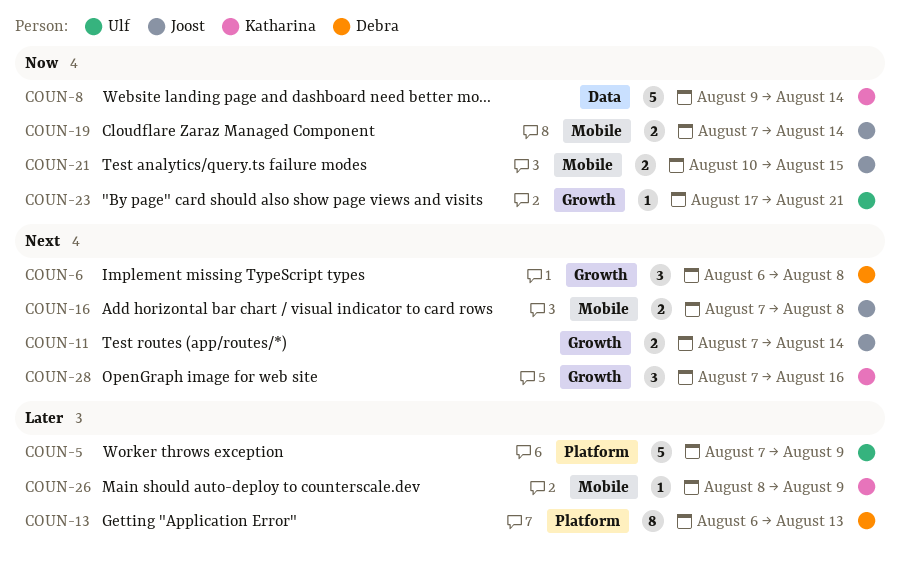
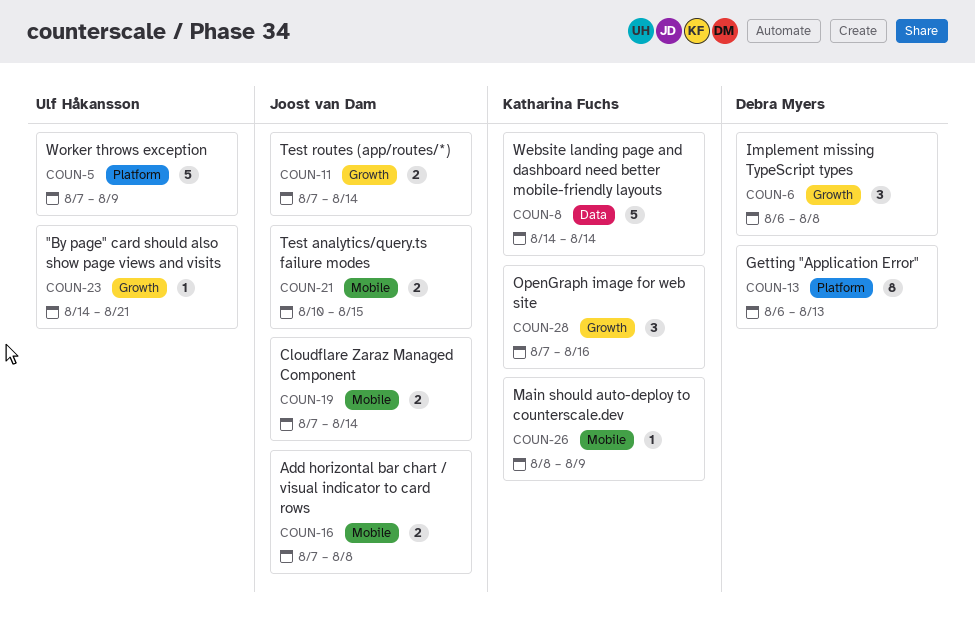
COUN-8, start: Aug 9 -> Aug 14
COUN-23, start: Aug 17 -> Aug 14

